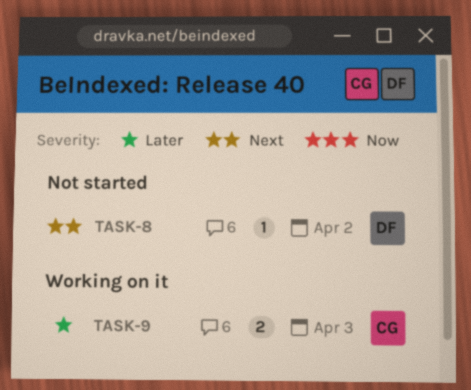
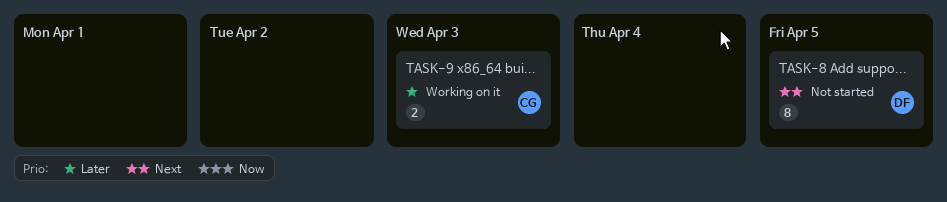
TASK-8, estimate: 1 -> 8
TASK-8, due: Apr 2 -> Apr 5

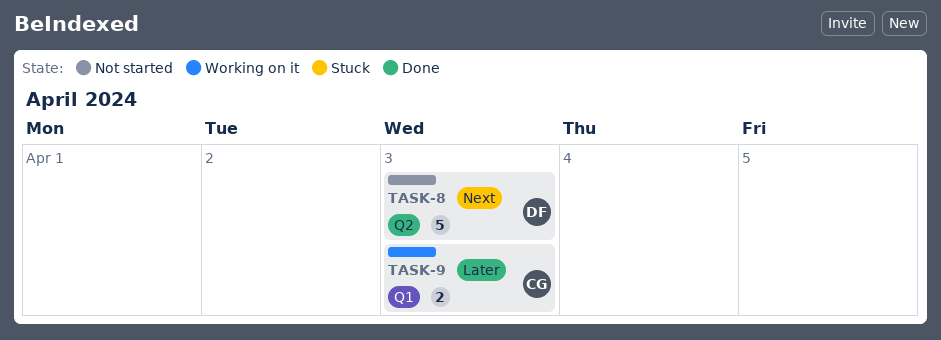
TASK-8, estimate: 8 -> 5
TASK-8, due: Apr 5 -> Apr 3

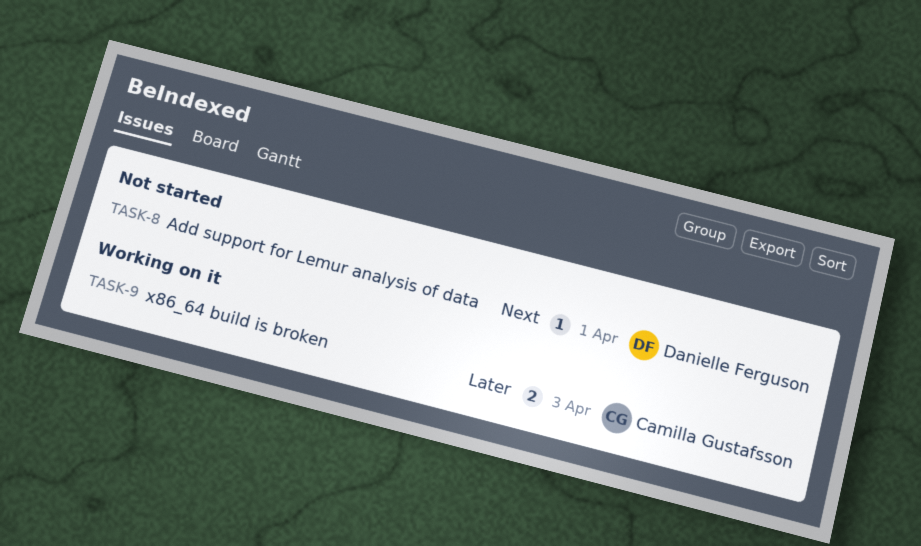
TASK-8, estimate: 5 -> 1
TASK-8, due: Apr 3 -> Apr 1

